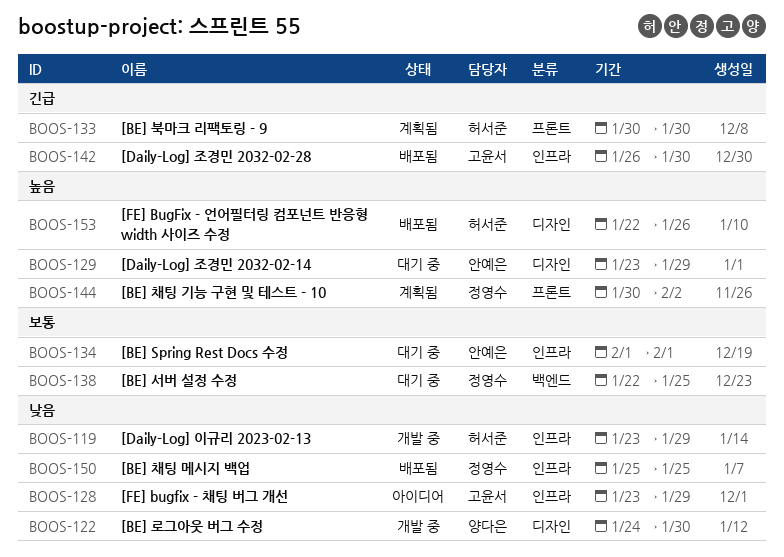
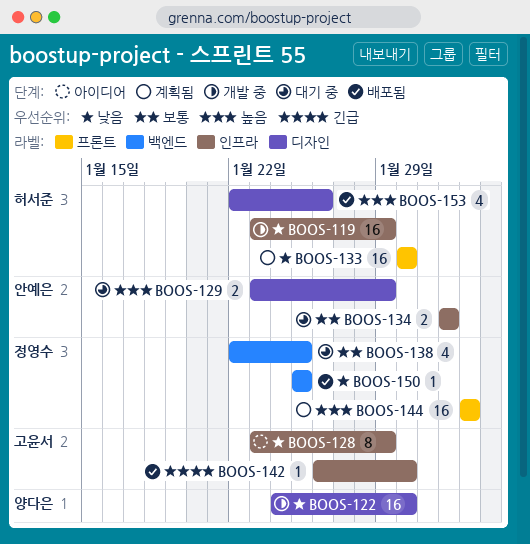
BOOS-133, priority: 긴급 -> 낮음
BOOS-144, start: Jan 30 -> Feb 2
BOOS-150, label: 인프라 -> 백엔드

